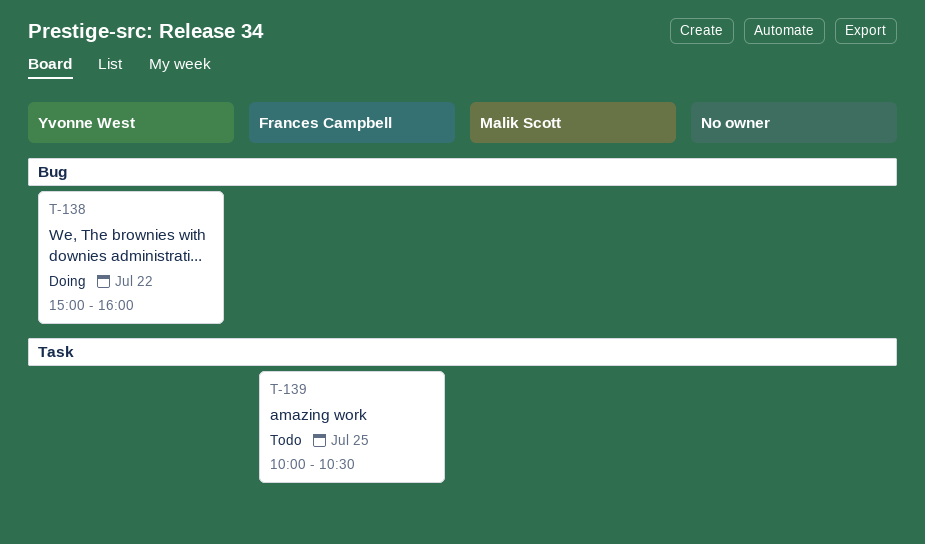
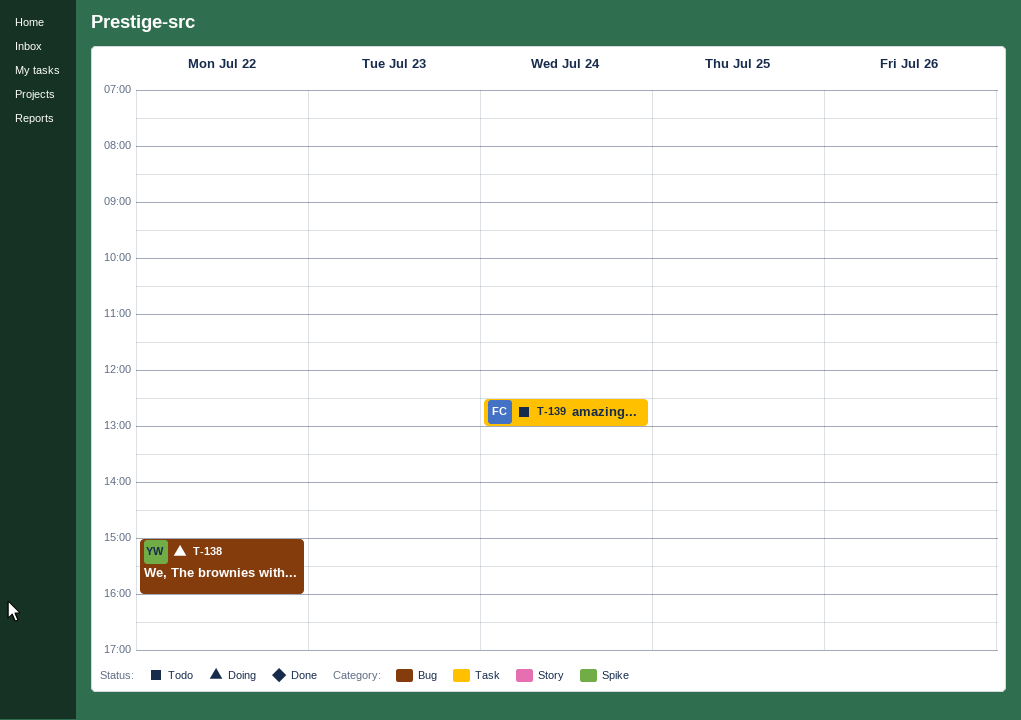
T-139, day: Jul 25 -> Jul 24
T-139, begins: 10:00 -> 12:30
T-139, ends: 10:30 -> 13:00

